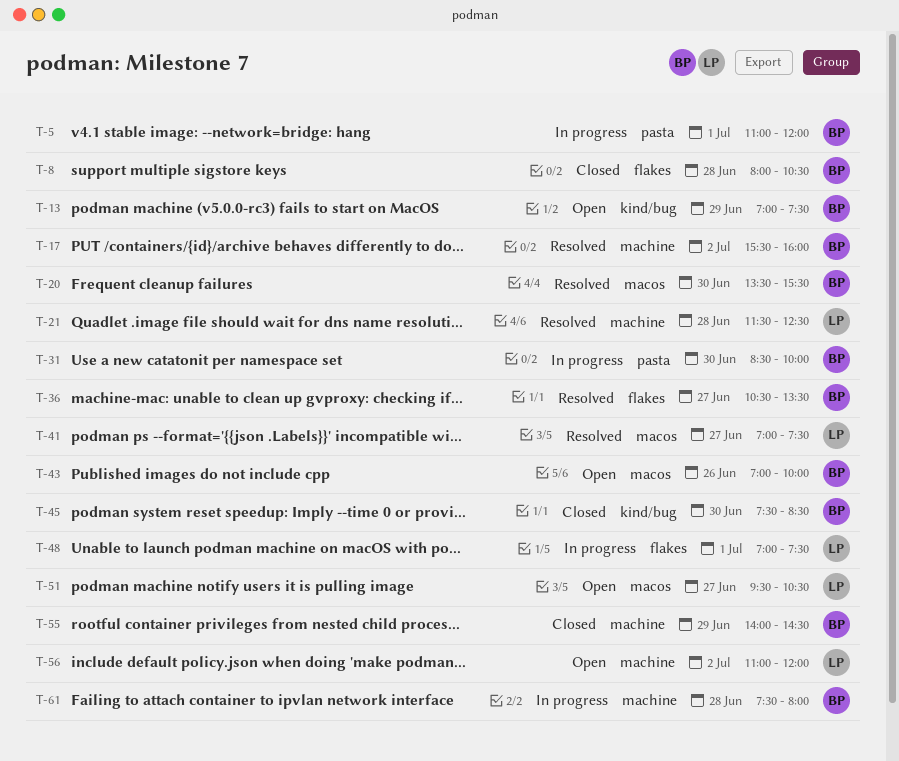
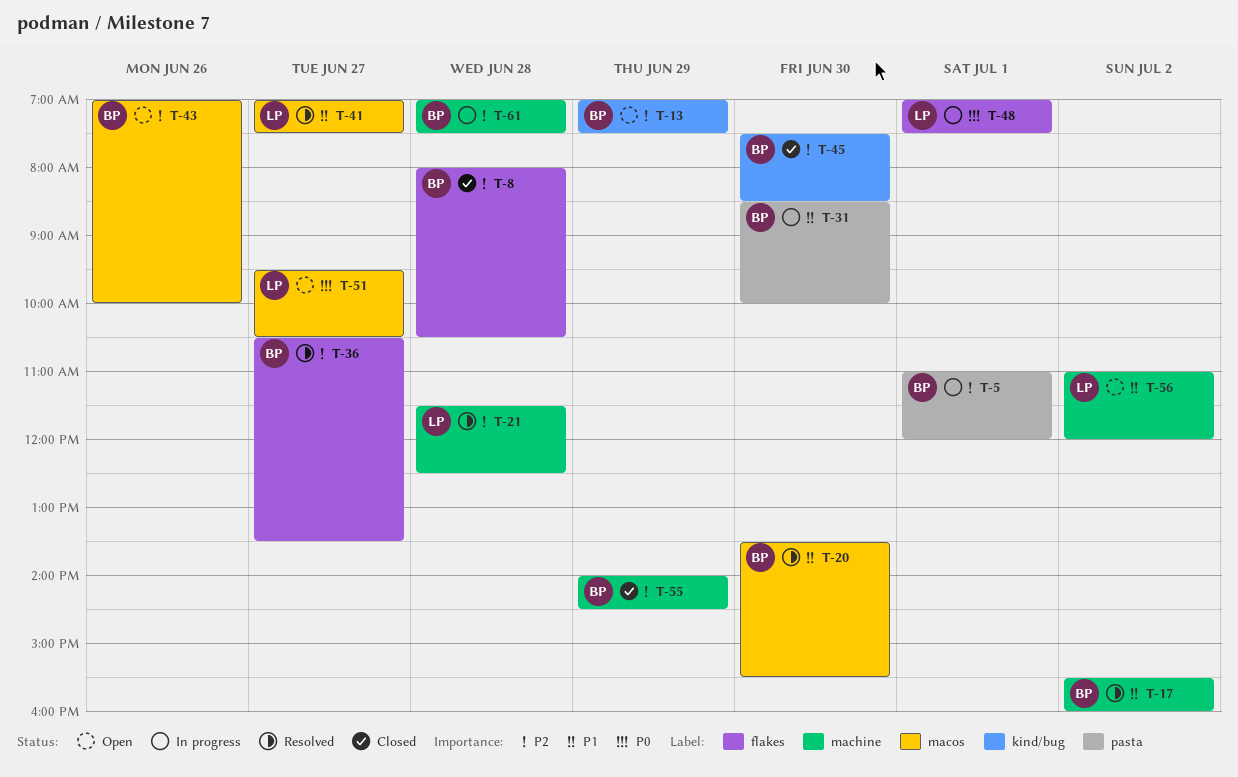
T-61, begins: 07:30 -> 07:00
T-61, ends: 08:00 -> 07:30

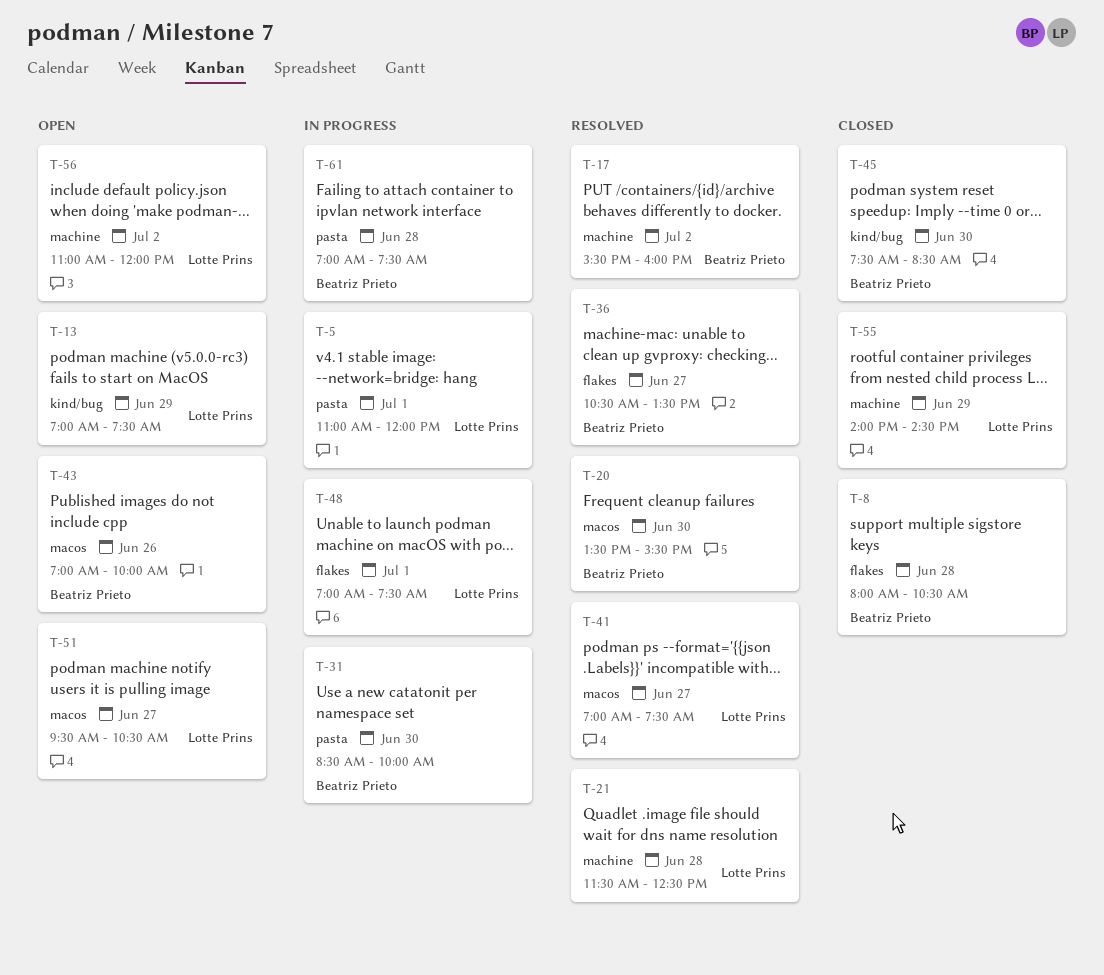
T-5, owner: Beatriz Prieto -> Lotte Prins
T-13, owner: Beatriz Prieto -> Lotte Prins
T-55, owner: Beatriz Prieto -> Lotte Prins
T-61, label: machine -> pasta

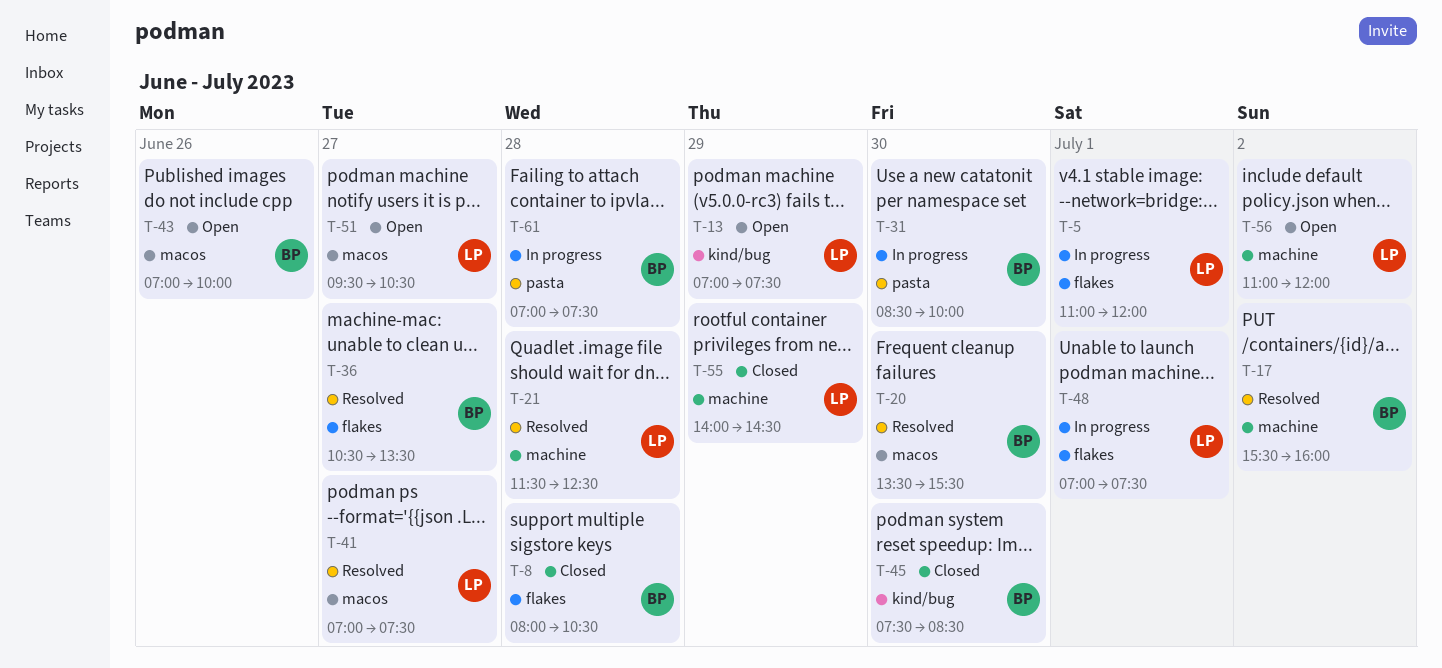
T-5, label: pasta -> flakes

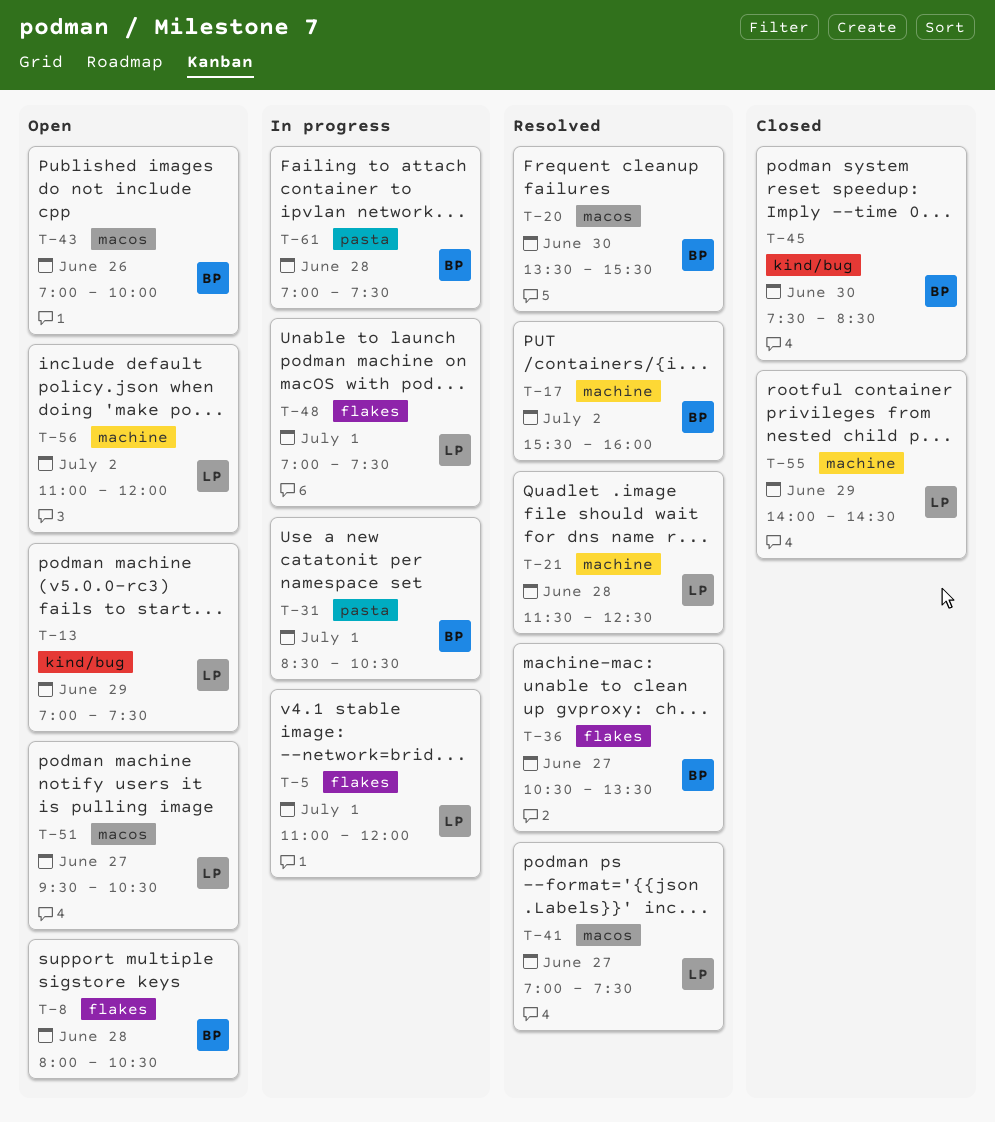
T-8, status: Closed -> Open
T-31, day: Jun 30 -> Jul 1
T-31, ends: 10:00 -> 10:30

